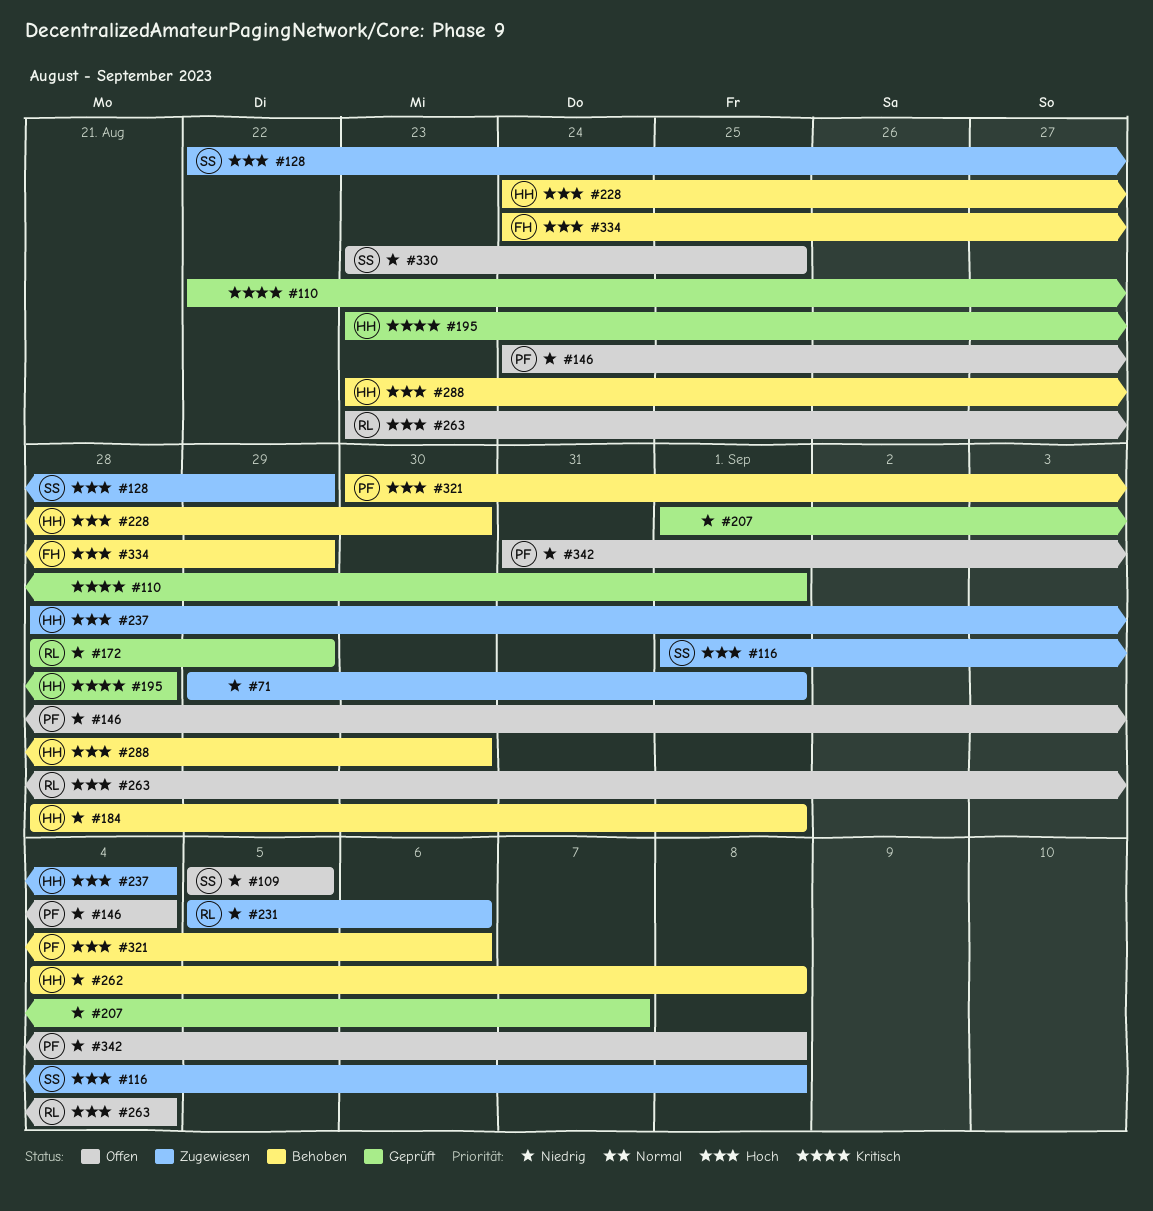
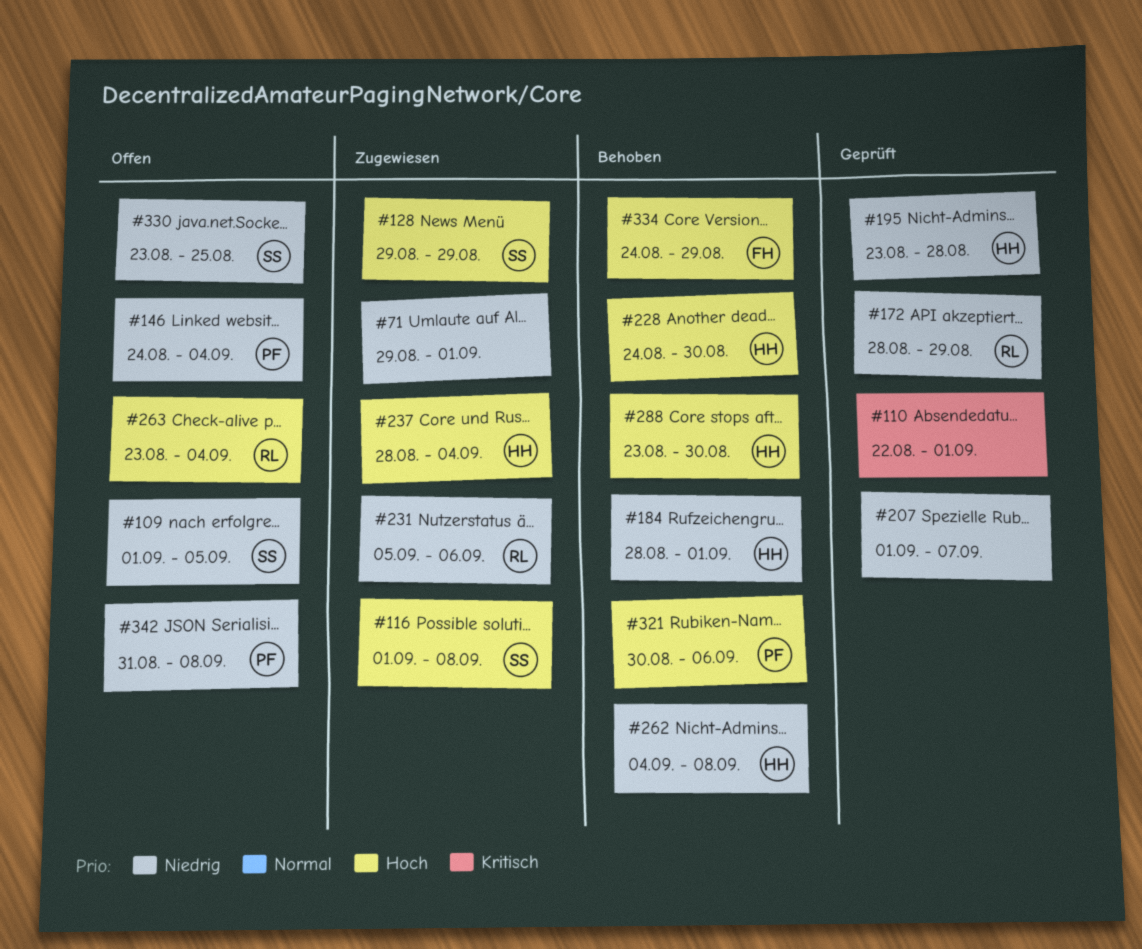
#109, start: Sep 5 -> Sep 1
#128, start: Aug 22 -> Aug 29
#195, priority: Kritisch -> Niedrig

